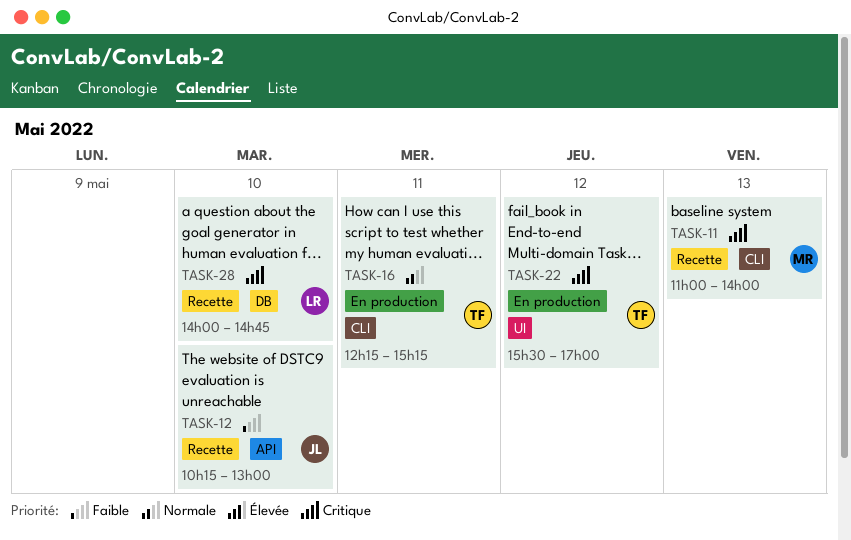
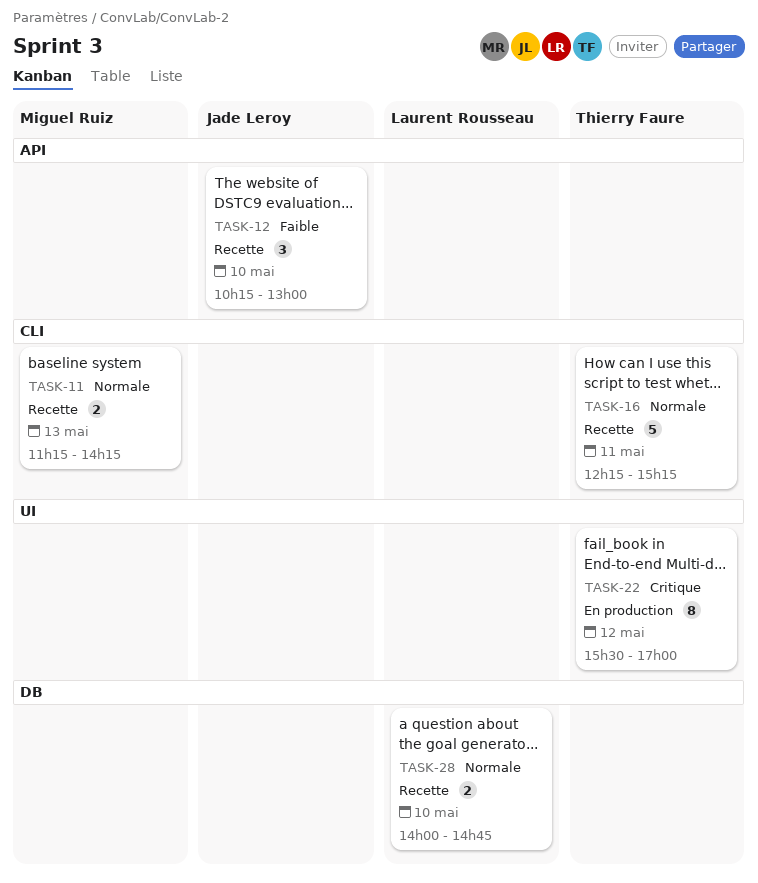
TASK-11, priority: Critique -> Normale
TASK-11, begins: 11:00 -> 11:15
TASK-11, ends: 14:00 -> 14:15
TASK-16, status: En production -> Recette
TASK-28, priority: Critique -> Normale

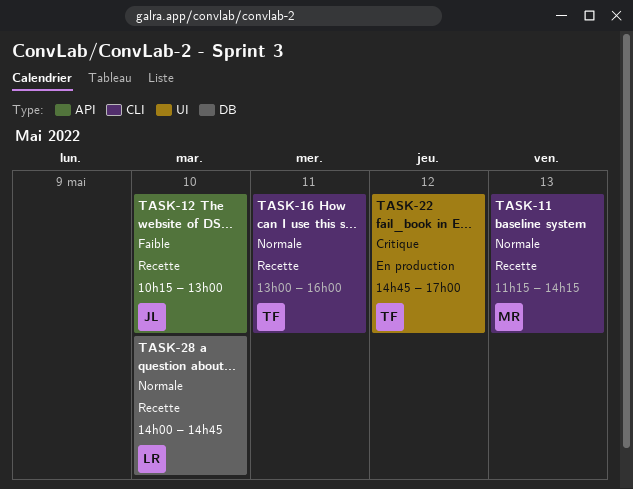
TASK-16, begins: 12:15 -> 13:00
TASK-16, ends: 15:15 -> 16:00
TASK-22, begins: 15:30 -> 14:45

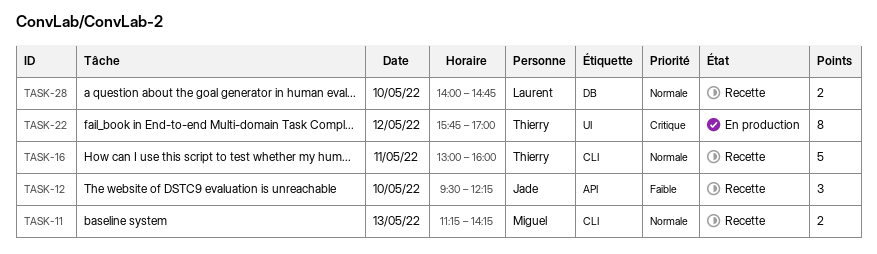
TASK-12, begins: 10:15 -> 09:30
TASK-12, ends: 13:00 -> 12:15
TASK-22, begins: 14:45 -> 15:45

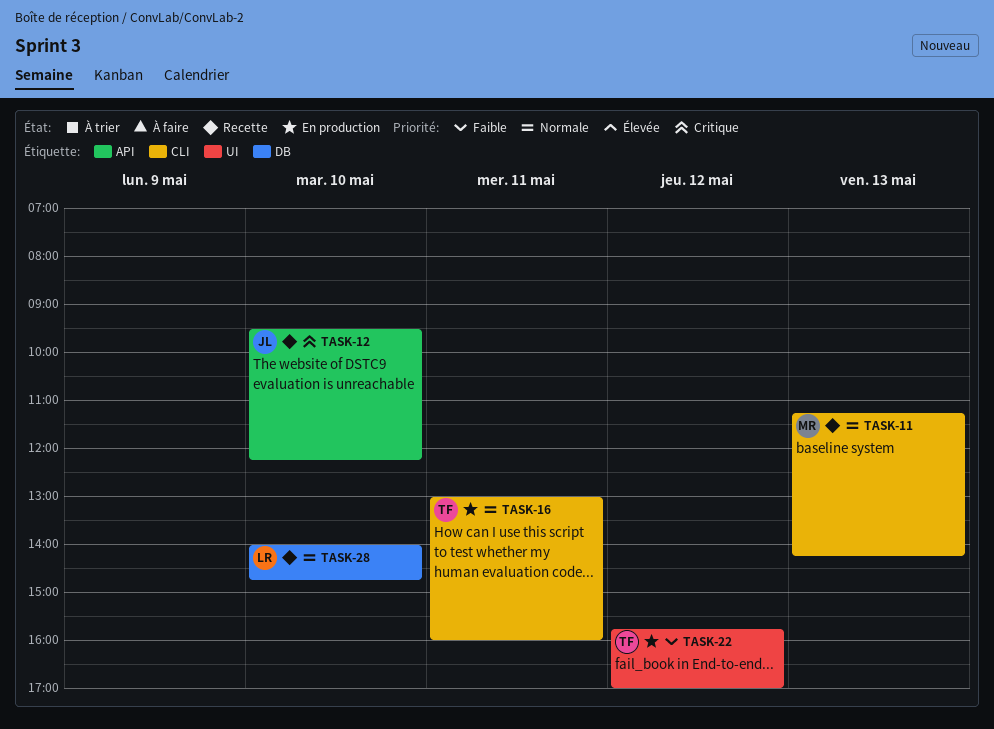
TASK-12, priority: Faible -> Critique
TASK-16, status: Recette -> En production
TASK-22, priority: Critique -> Faible

